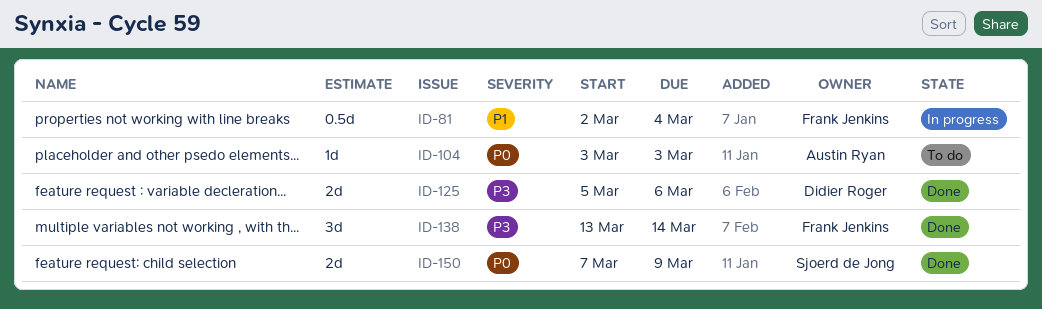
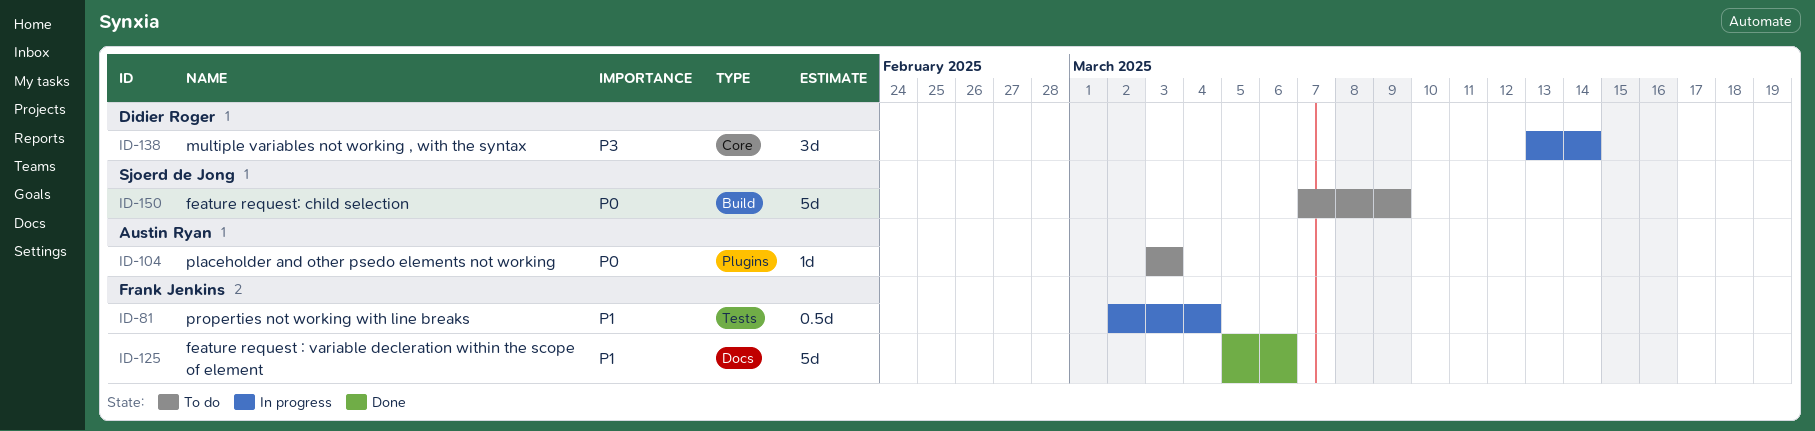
ID-125, owner: Didier Roger -> Frank Jenkins
ID-125, priority: P3 -> P1
ID-125, estimate: 2d -> 5d
ID-138, status: Done -> In progress
ID-138, owner: Frank Jenkins -> Didier Roger
ID-150, status: Done -> To do
ID-150, estimate: 2d -> 5d

